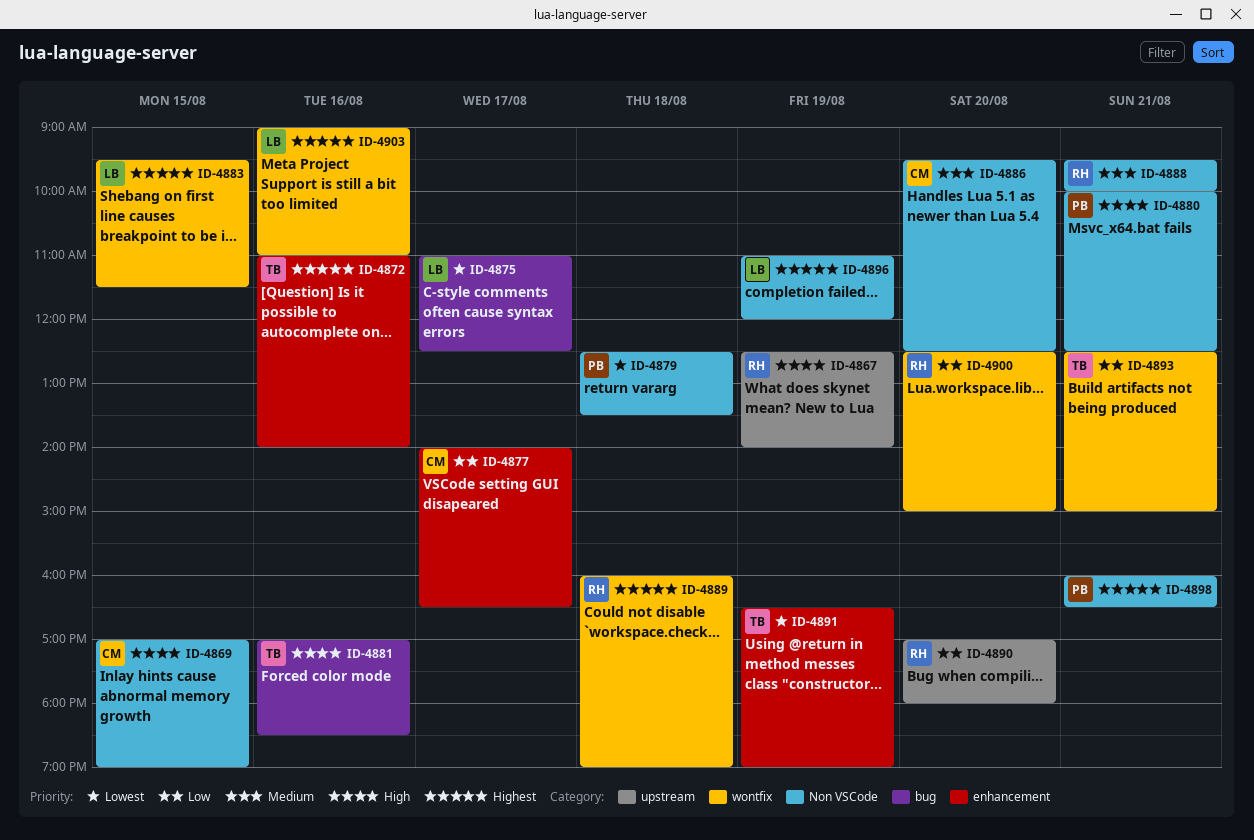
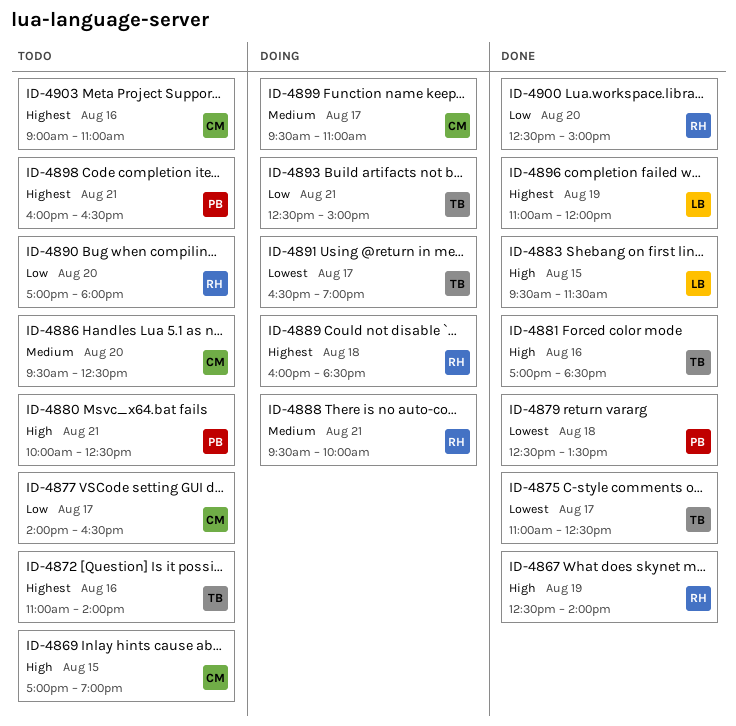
ID-4875, owner: LB -> TB
ID-4883, priority: Highest -> High
ID-4889, ends: 19:00 -> 18:30
ID-4891, day: Aug 19 -> Aug 17
ID-4899: none -> present
ID-4903, owner: LB -> CM

